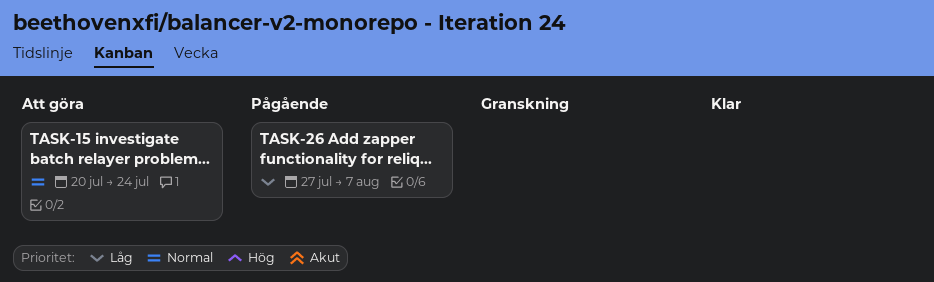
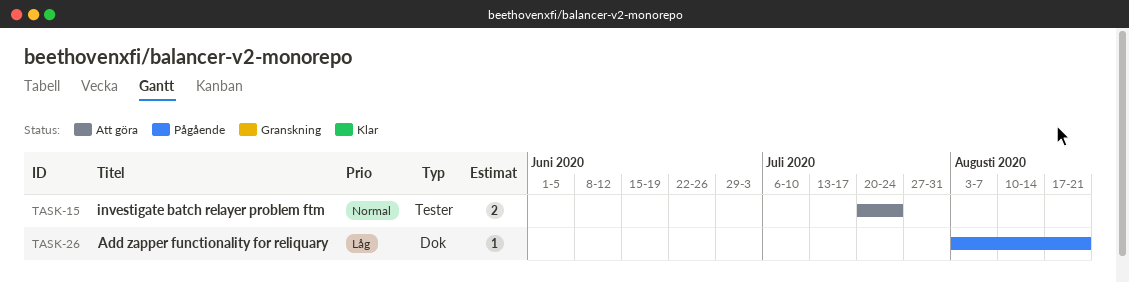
TASK-26, start: Jul 27 -> Aug 3
TASK-26, due: Aug 7 -> Aug 21

